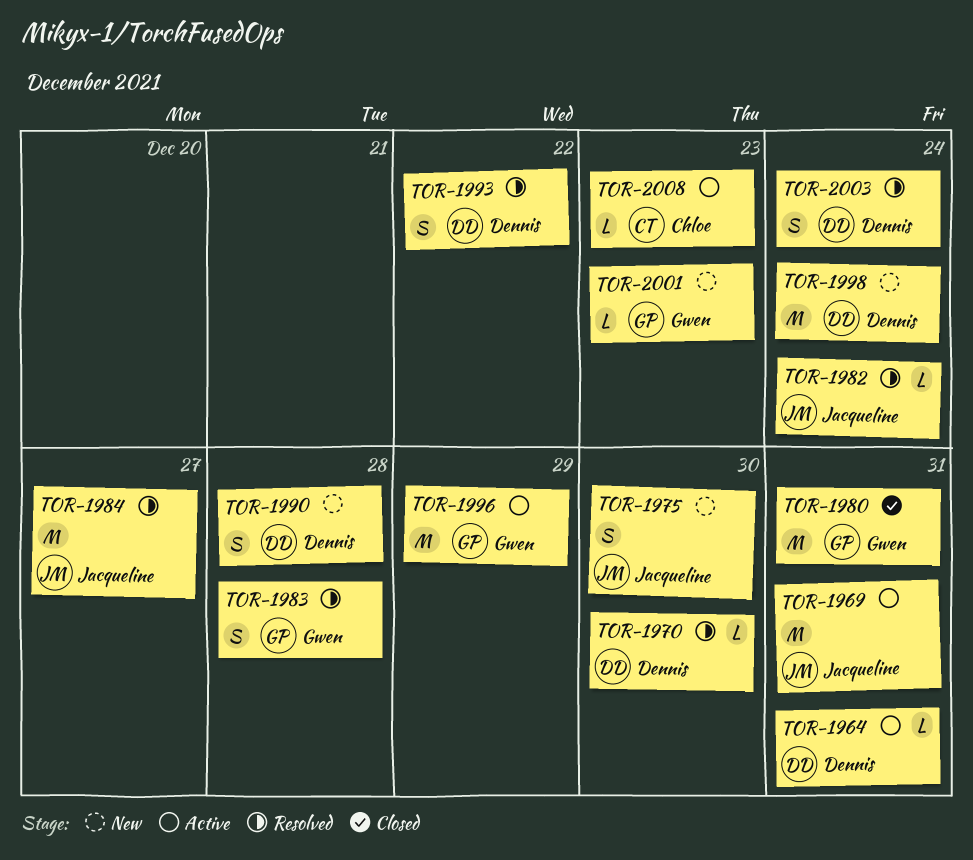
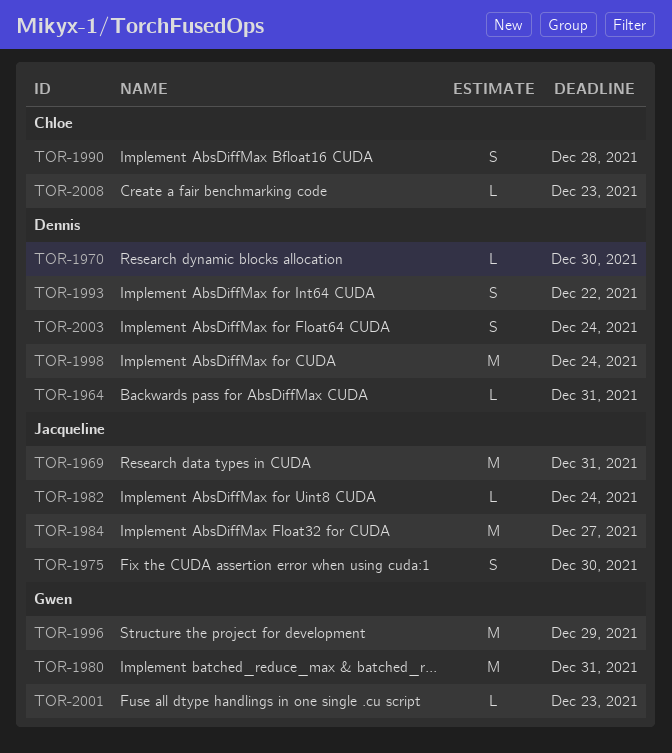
TOR-1983: present -> none
TOR-1990, owner: Dennis -> Chloe

